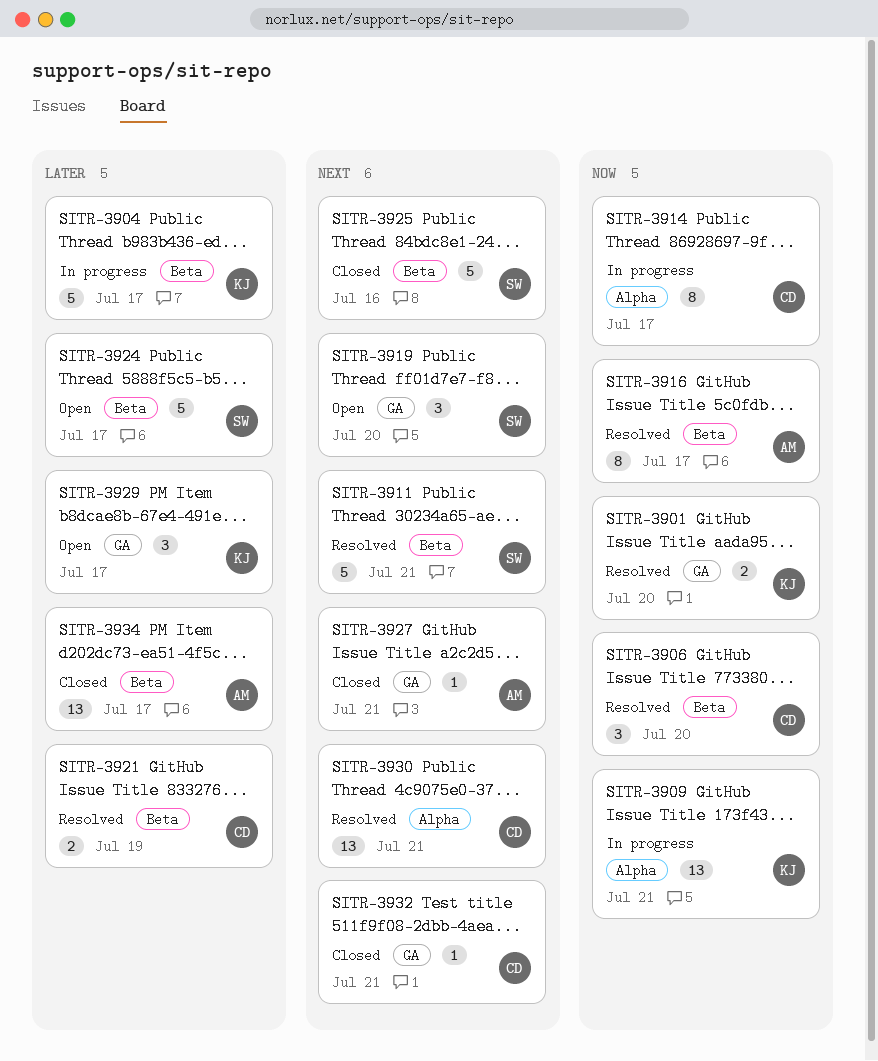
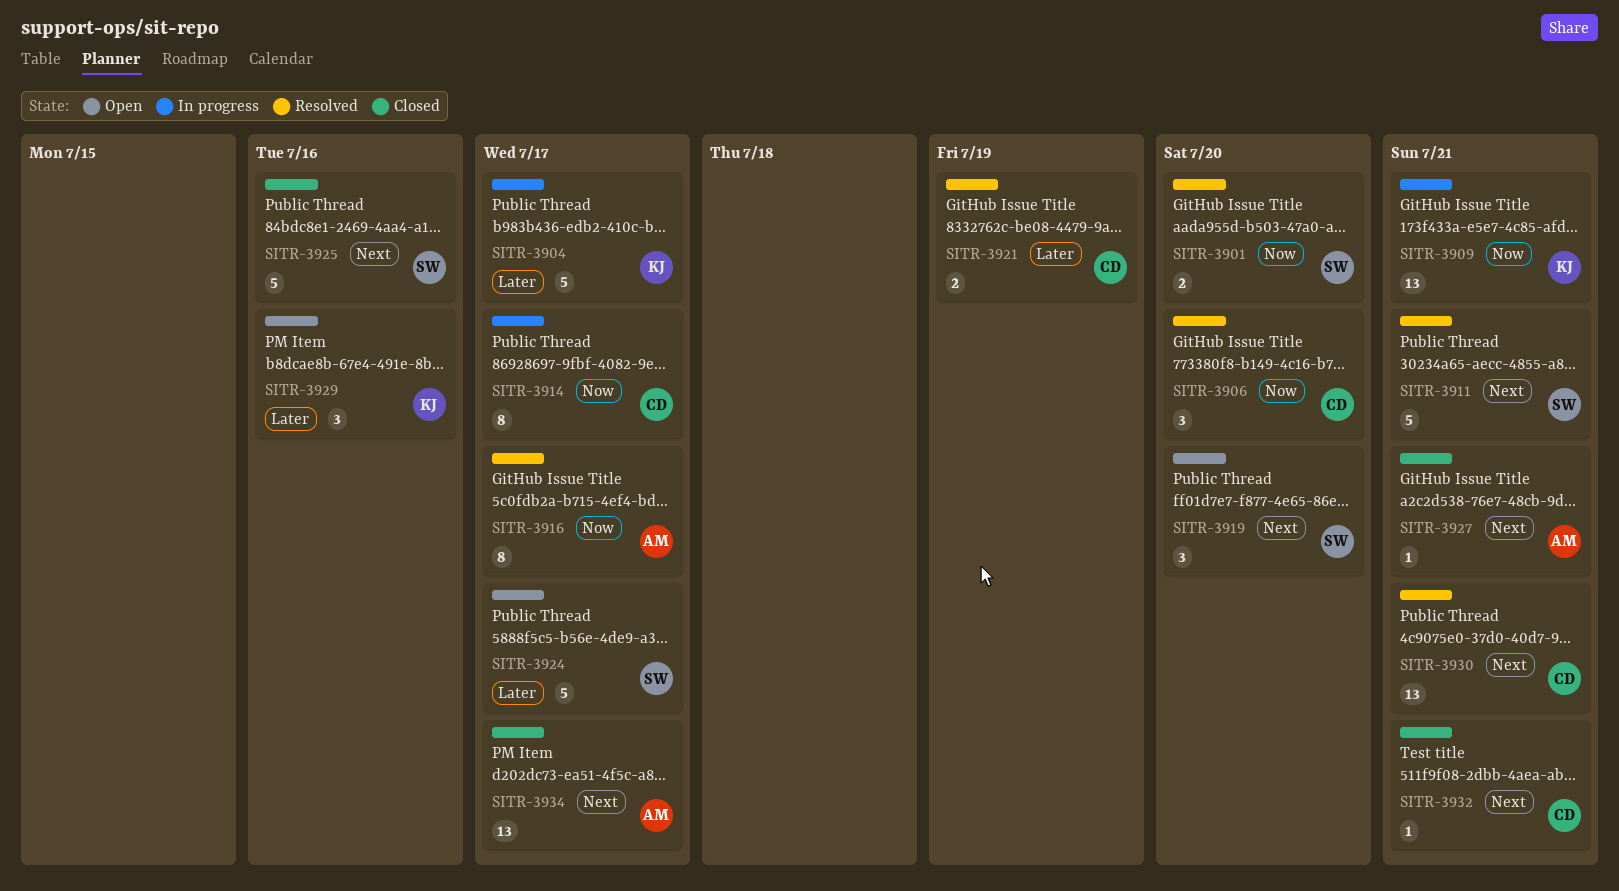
SITR-3901, owner: KJ -> SW
SITR-3929, due: Jul 17 -> Jul 16
SITR-3934, priority: Later -> Next

